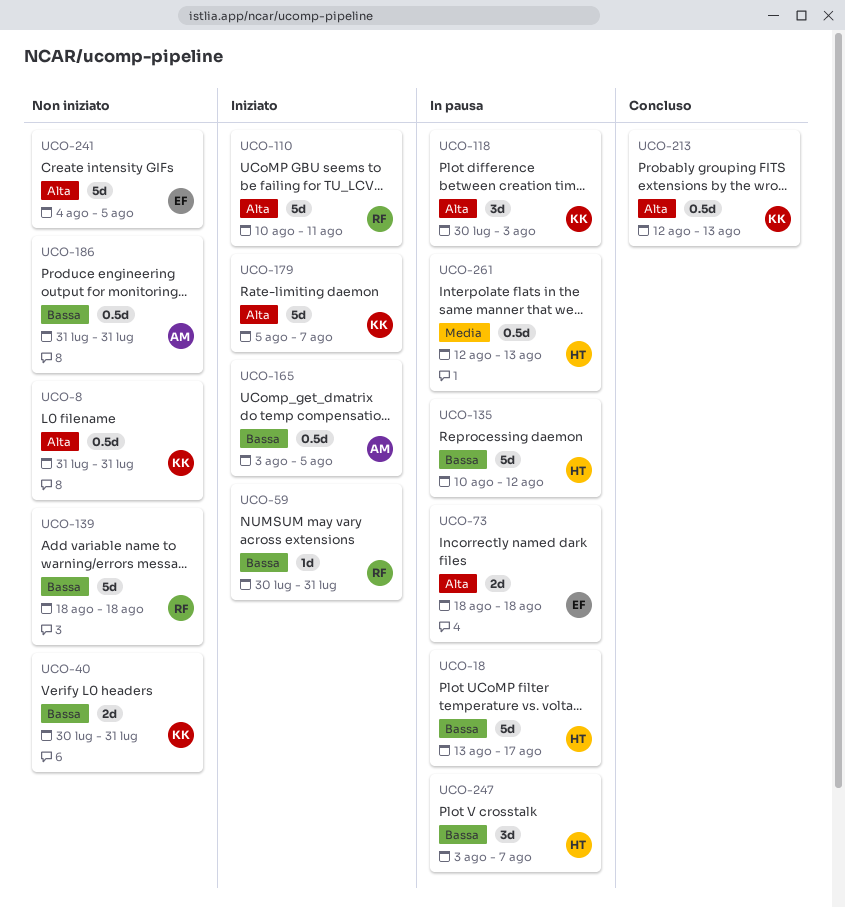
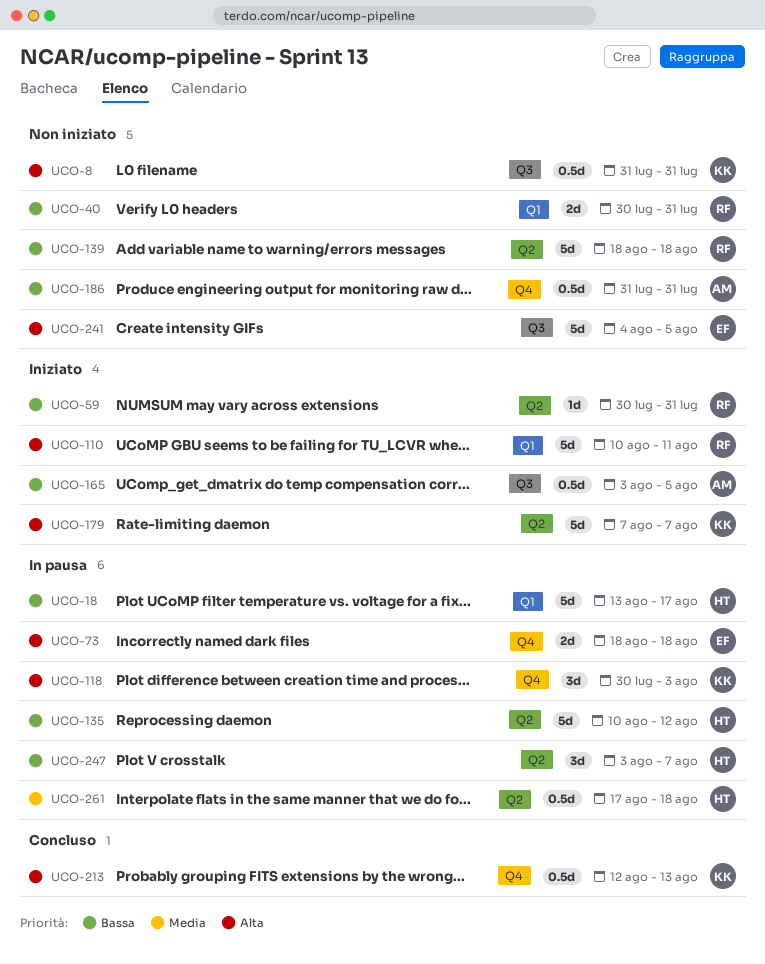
UCO-40, owner: KK -> RF
UCO-179, start: Aug 5 -> Aug 7
UCO-261, start: Aug 12 -> Aug 17
UCO-261, due: Aug 13 -> Aug 18

